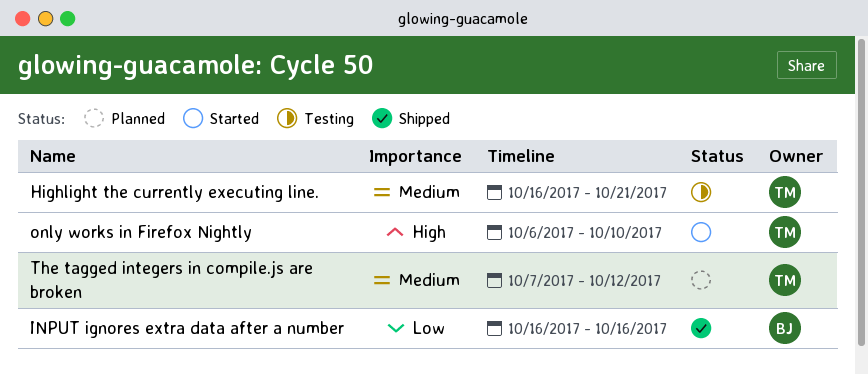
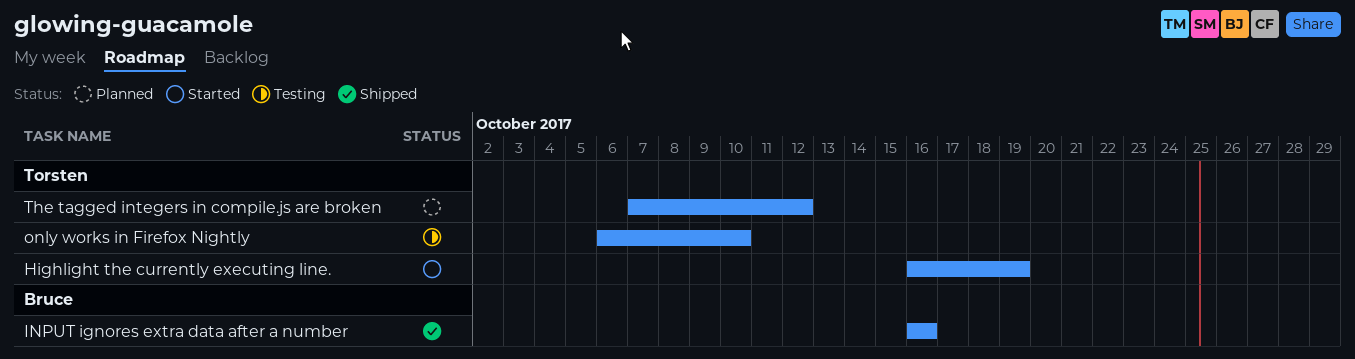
Highlight the currently executing line., status: Testing -> Started
Highlight the currently executing line., due: Oct 21 -> Oct 19
only works in Firefox Nightly, status: Started -> Testing

